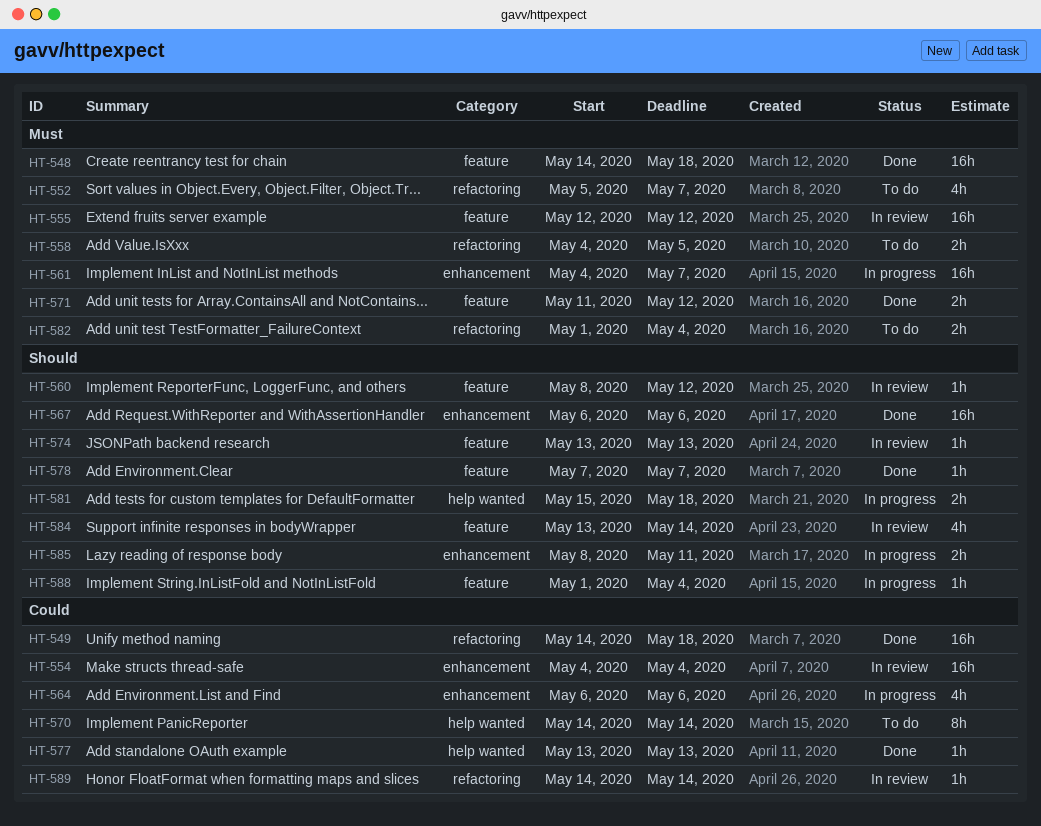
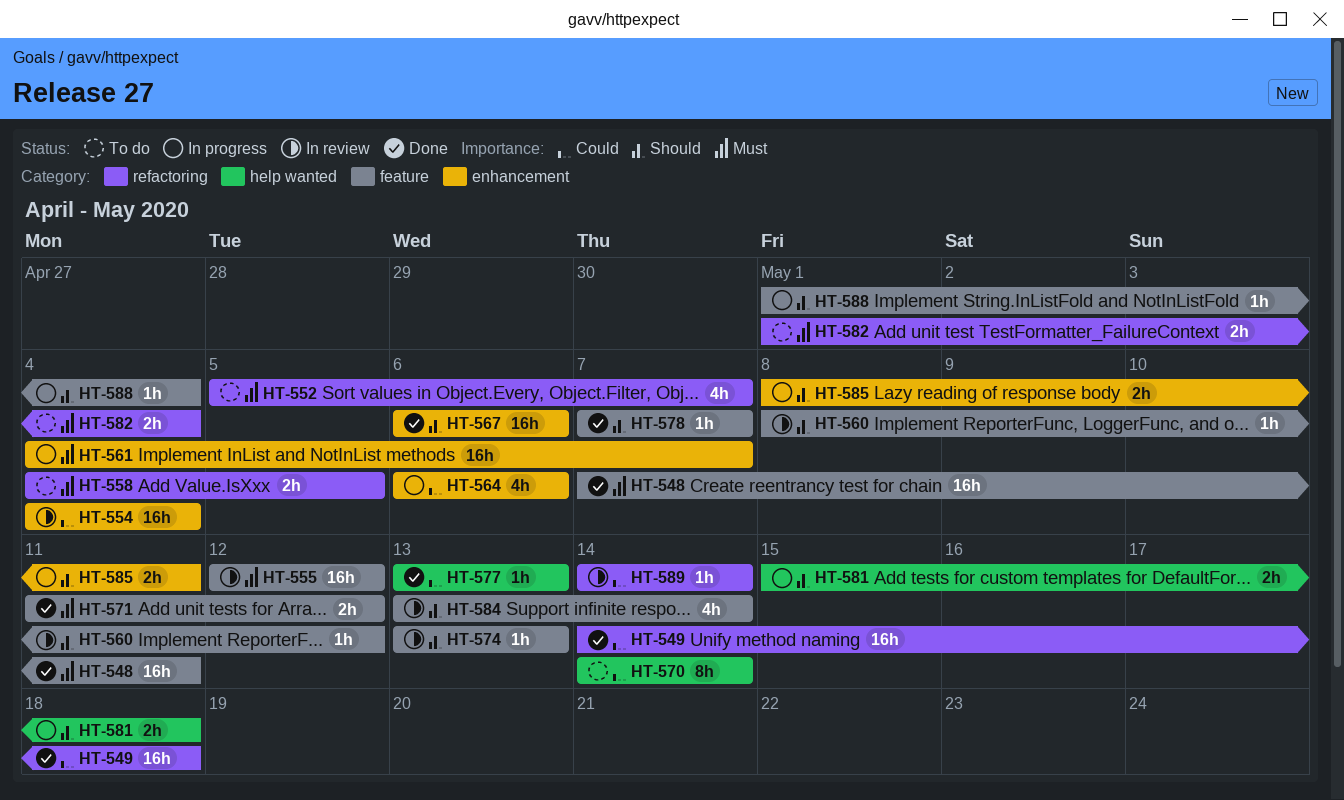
HT-548, start: May 14 -> May 7
HT-548, due: May 18 -> May 11

